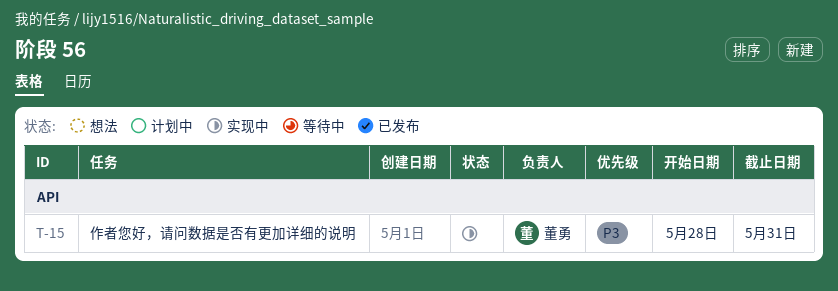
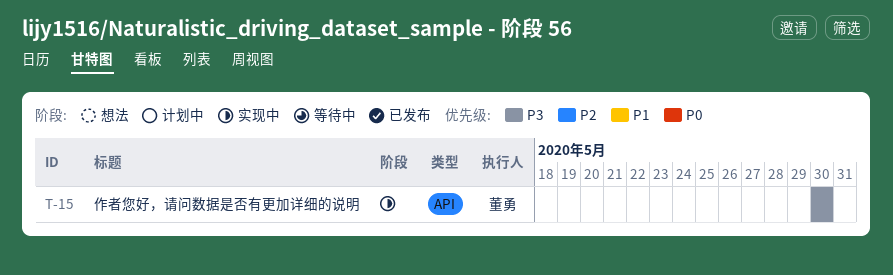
T-15, start: May 28 -> May 30
T-15, due: May 31 -> May 30

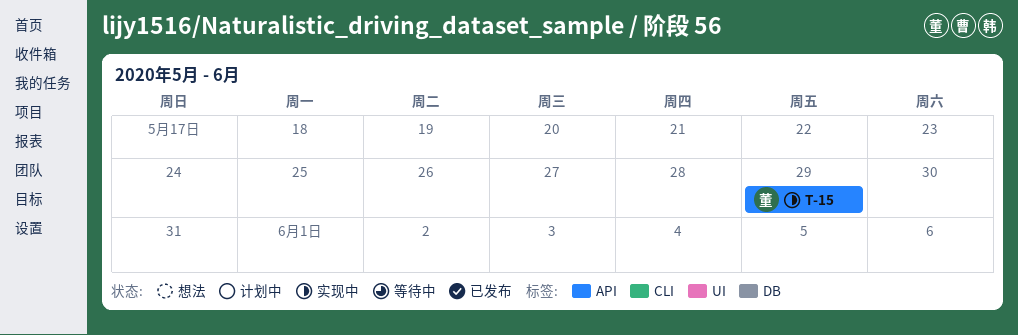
T-15, start: May 30 -> May 29
T-15, due: May 30 -> May 29

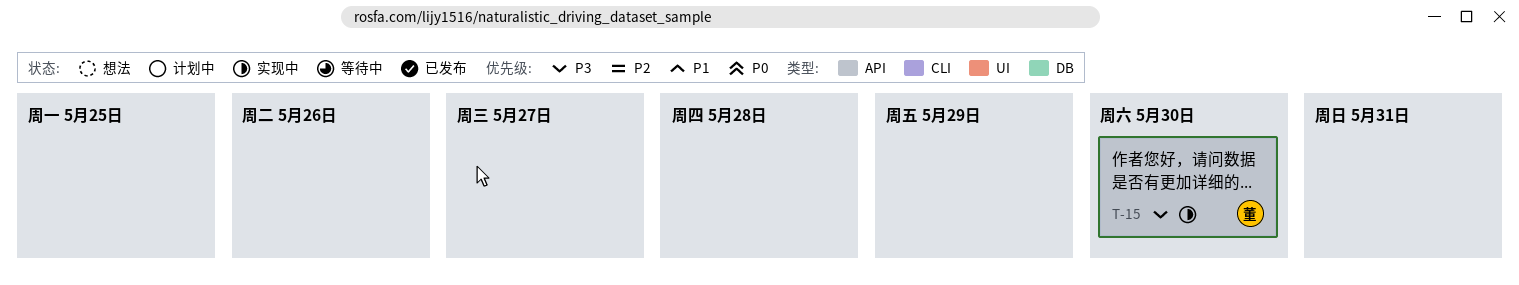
T-15, due: May 29 -> May 30

